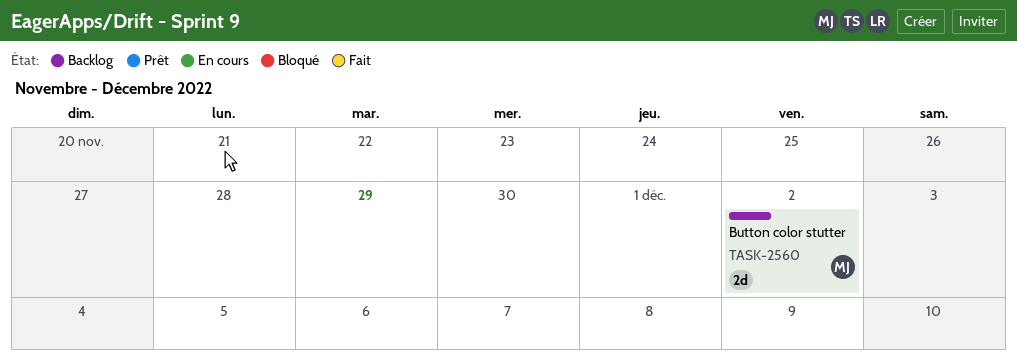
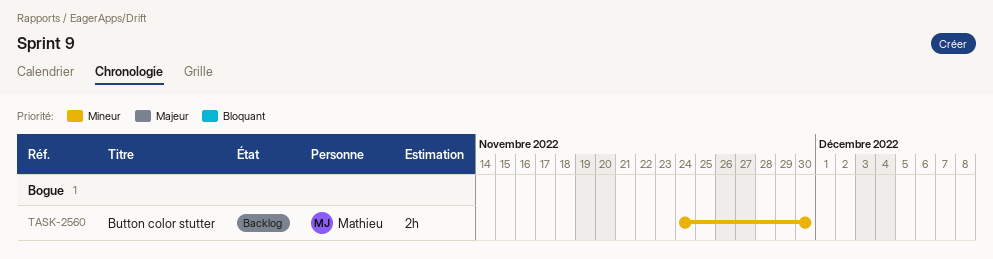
TASK-2560, estimate: 2d -> 2h
TASK-2560, due: Dec 2 -> Nov 30

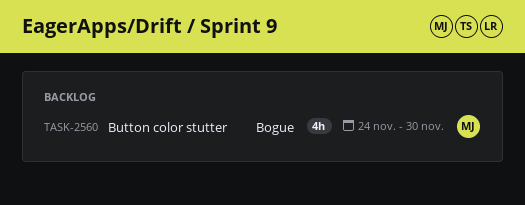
TASK-2560, estimate: 2h -> 4h

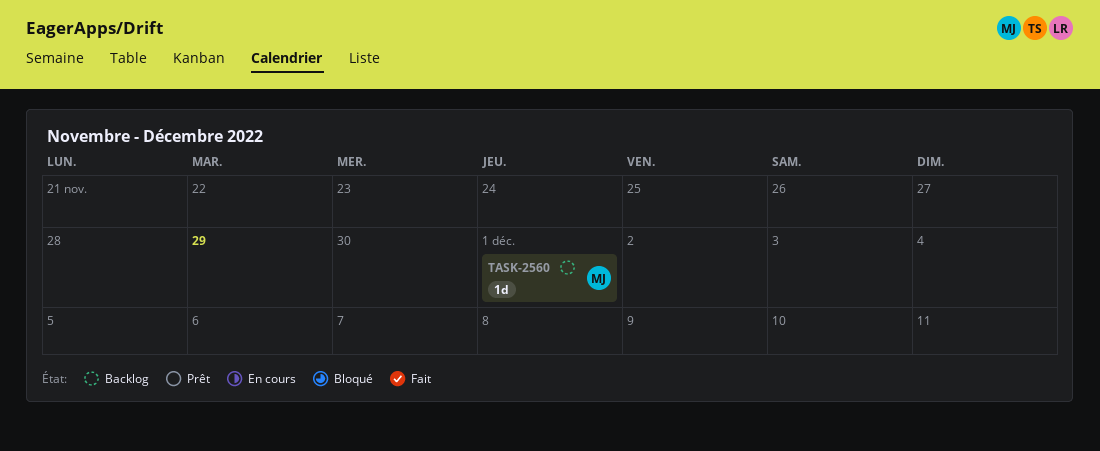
TASK-2560, estimate: 4h -> 1d
TASK-2560, due: Nov 30 -> Dec 1

